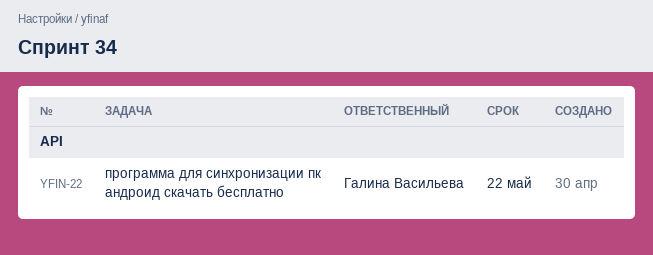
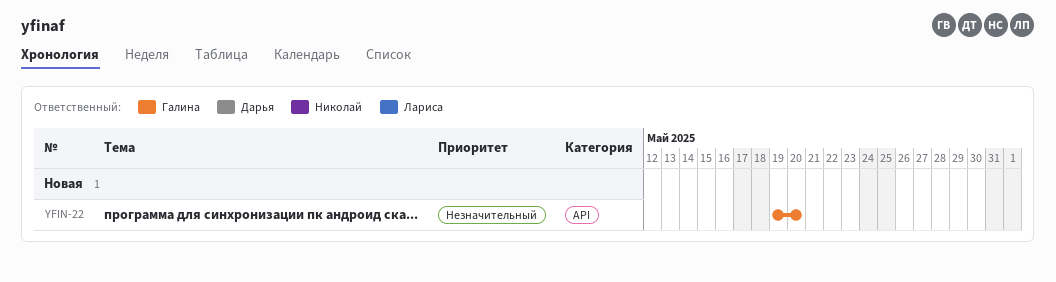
YFIN-22, due: May 22 -> May 20

